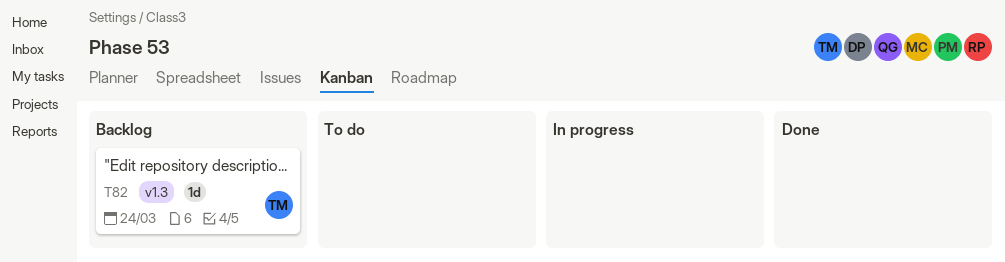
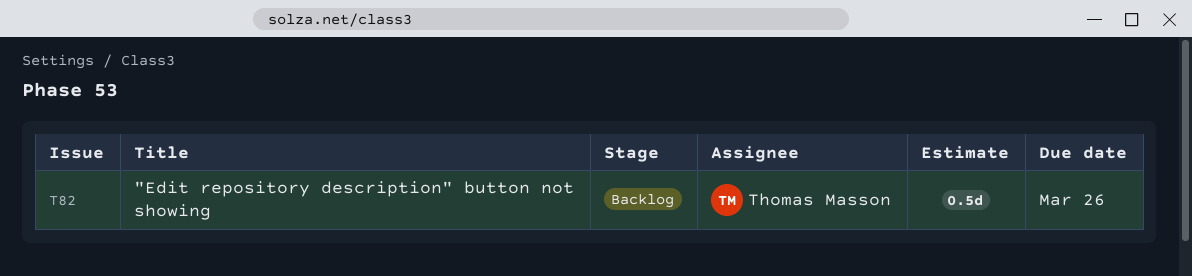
T82, estimate: 1d -> 0.5d
T82, due: Mar 24 -> Mar 26

